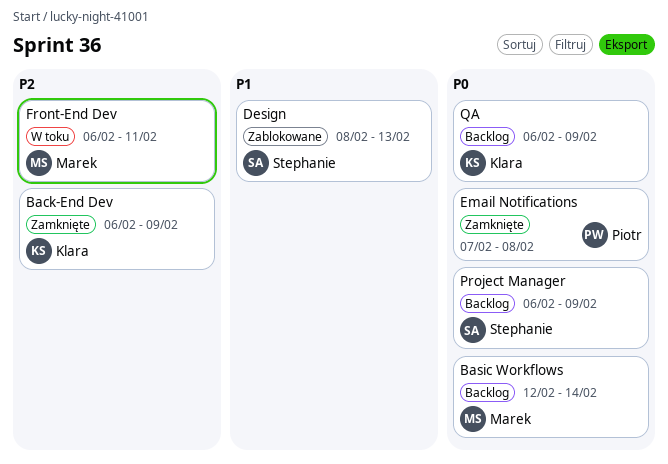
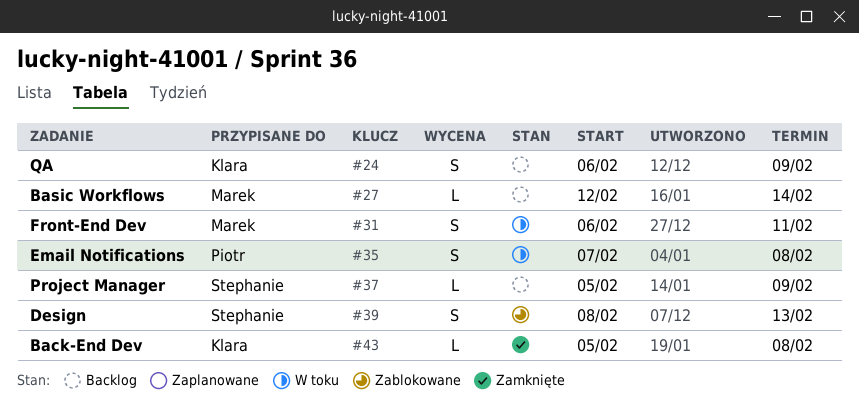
Back-End Dev, start: Feb 6 -> Feb 5
Back-End Dev, due: Feb 9 -> Feb 8
Email Notifications, status: Zamknięte -> W toku
Project Manager, start: Feb 6 -> Feb 5

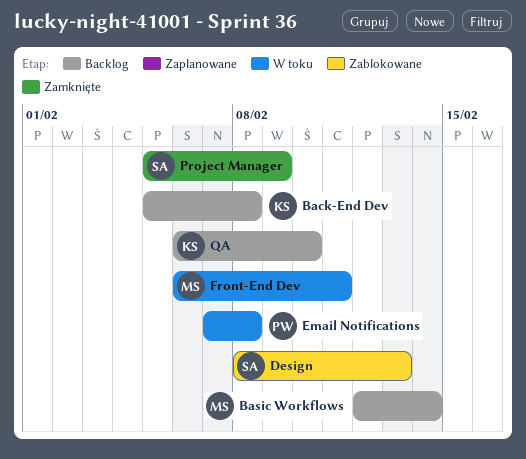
Back-End Dev, status: Zamknięte -> Backlog
Project Manager, status: Backlog -> Zamknięte
QA, due: Feb 9 -> Feb 10

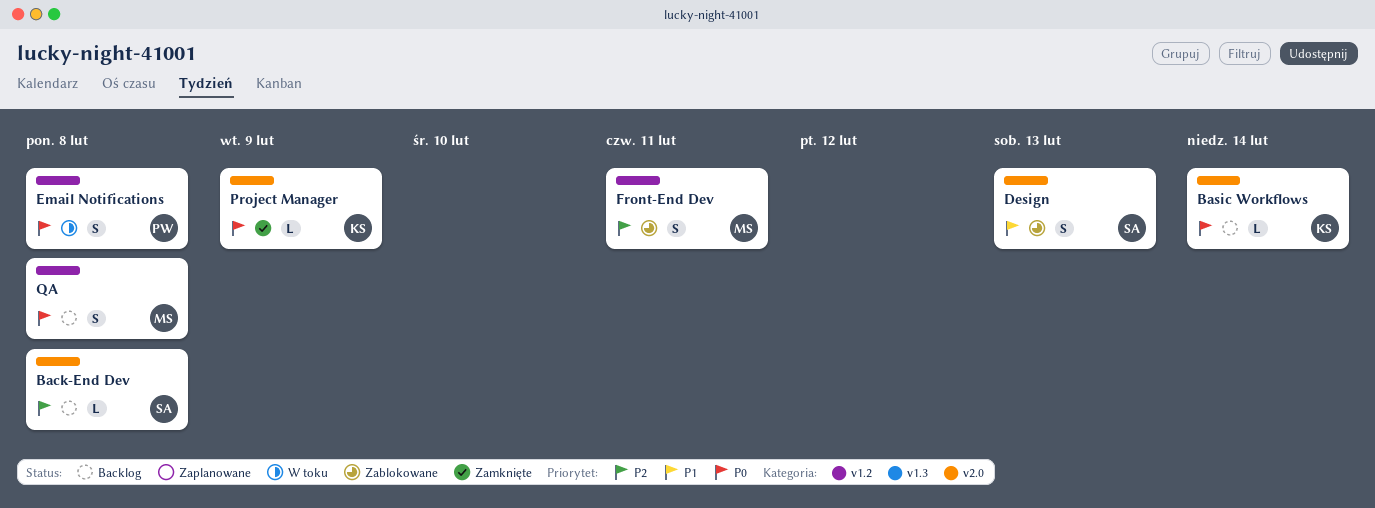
Back-End Dev, owner: KS -> SA
Basic Workflows, owner: MS -> KS
Front-End Dev, status: W toku -> Zablokowane
Project Manager, owner: SA -> KS
QA, owner: KS -> MS
QA, due: Feb 10 -> Feb 8

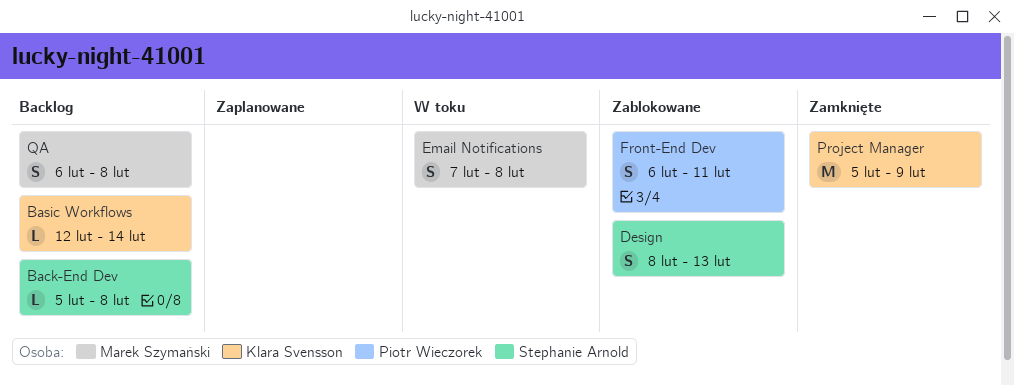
Email Notifications, owner: Piotr Wieczorek -> Marek Szymański
Front-End Dev, owner: Marek Szymański -> Piotr Wieczorek
Project Manager, estimate: L -> M

